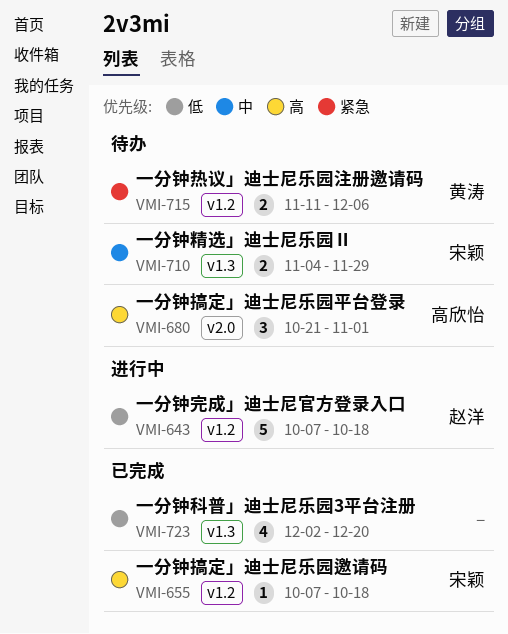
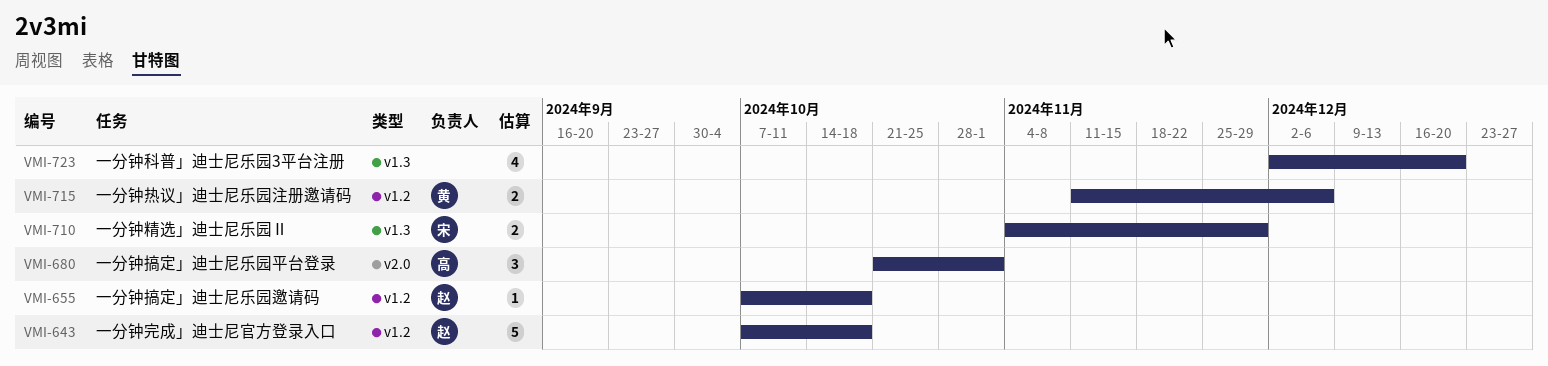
VMI-655, owner: 宋颖 -> 赵洋

